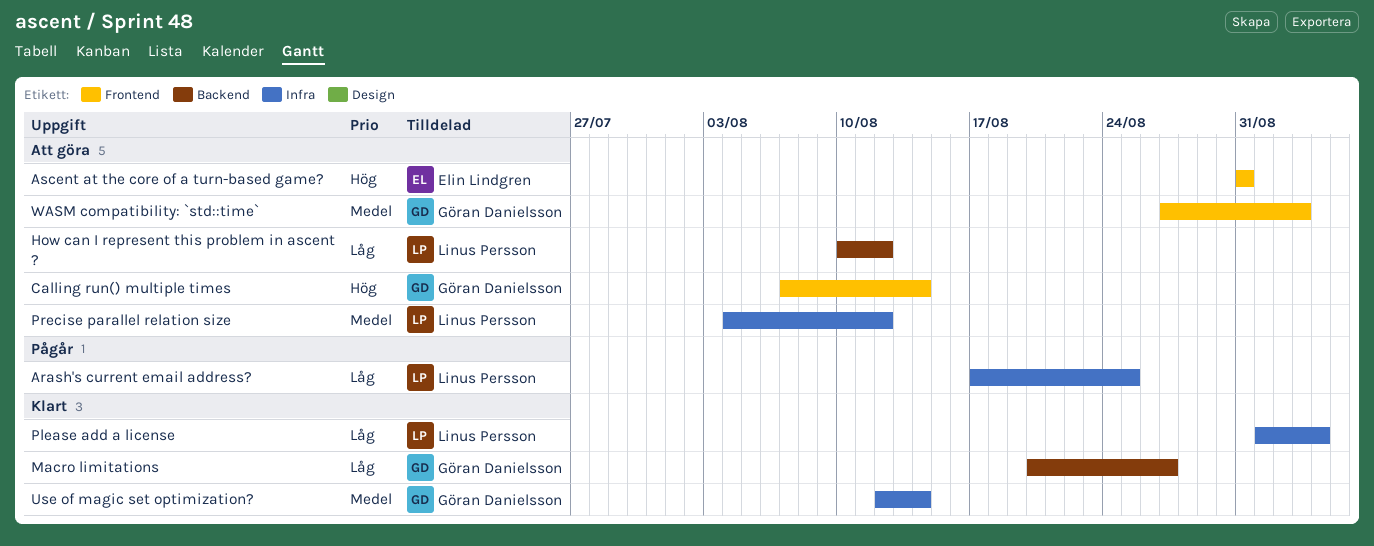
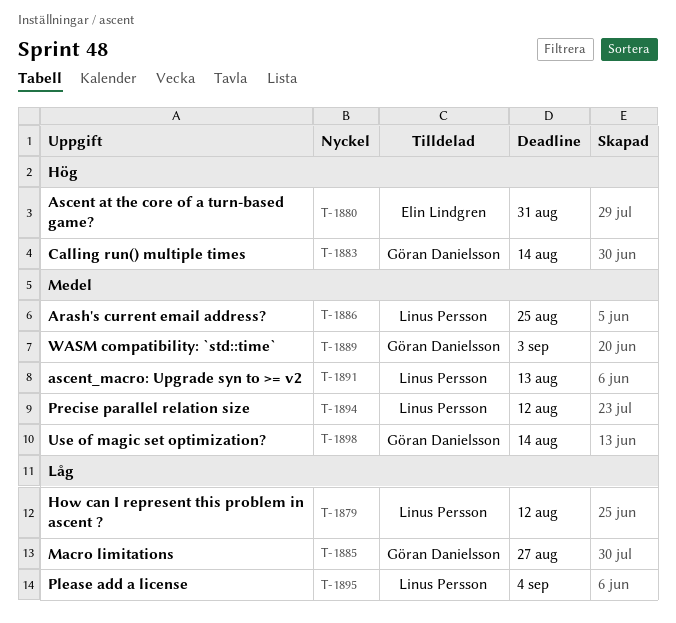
Arash's current email address?, priority: Låg -> Medel
ascent_macro: Upgrade syn to >= v2: none -> present

